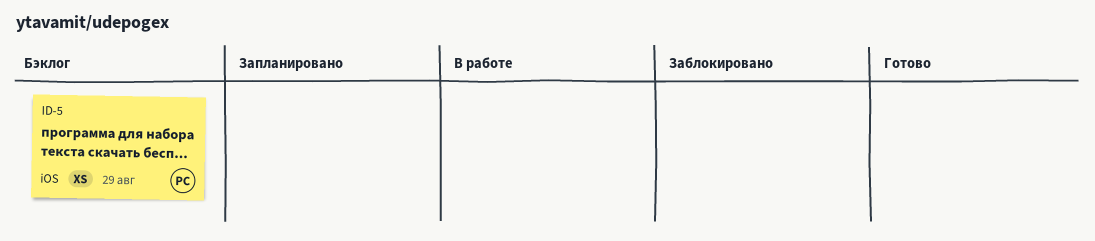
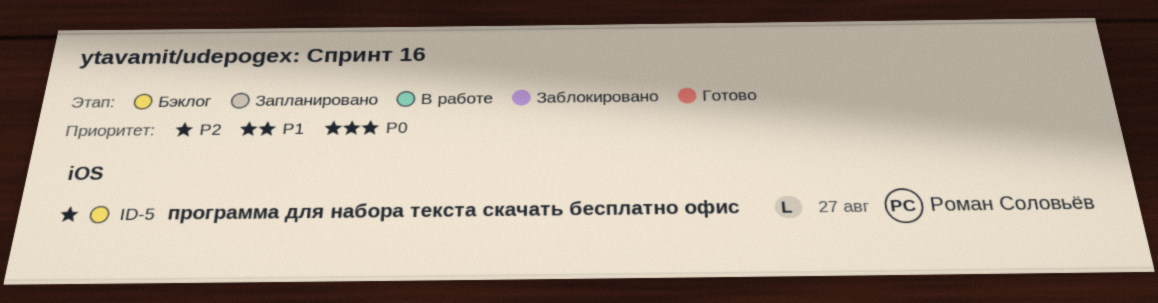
ID-5, estimate: XS -> L
ID-5, due: Aug 29 -> Aug 27

